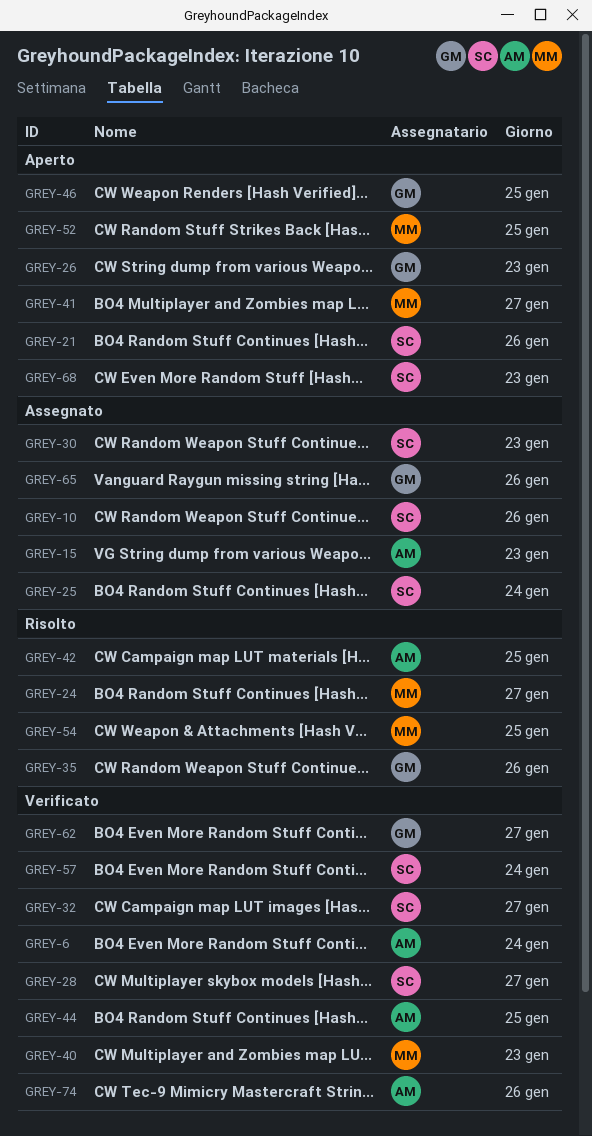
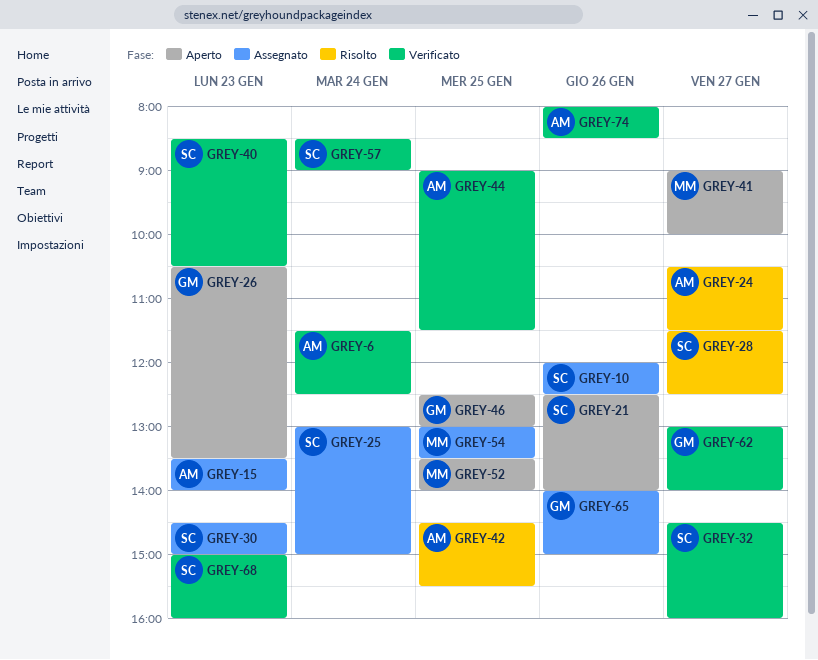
GREY-24, owner: MM -> AM
GREY-28, status: Verificato -> Risolto
GREY-35: present -> none
GREY-40, owner: MM -> SC
GREY-54, status: Risolto -> Assegnato
GREY-68, status: Aperto -> Verificato

